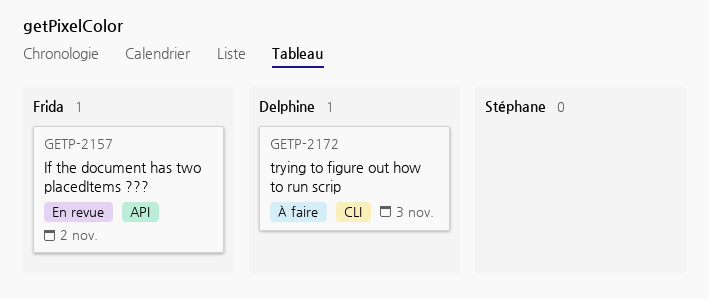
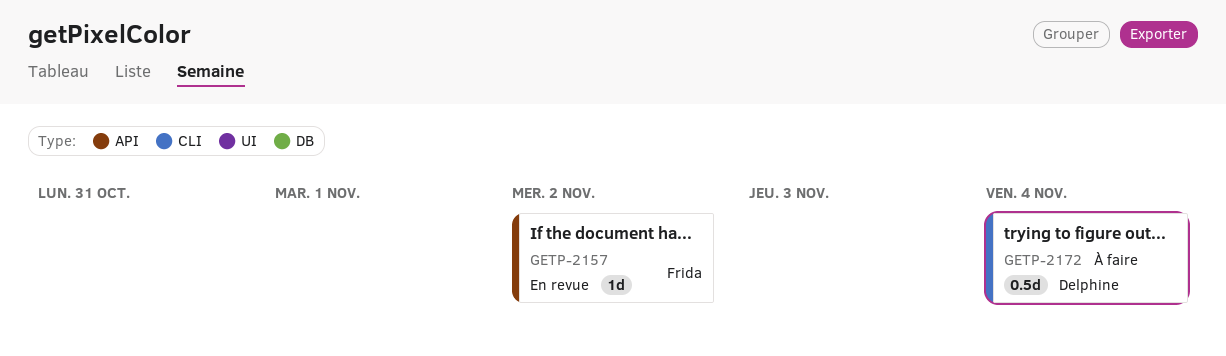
GETP-2172, due: Nov 3 -> Nov 4

